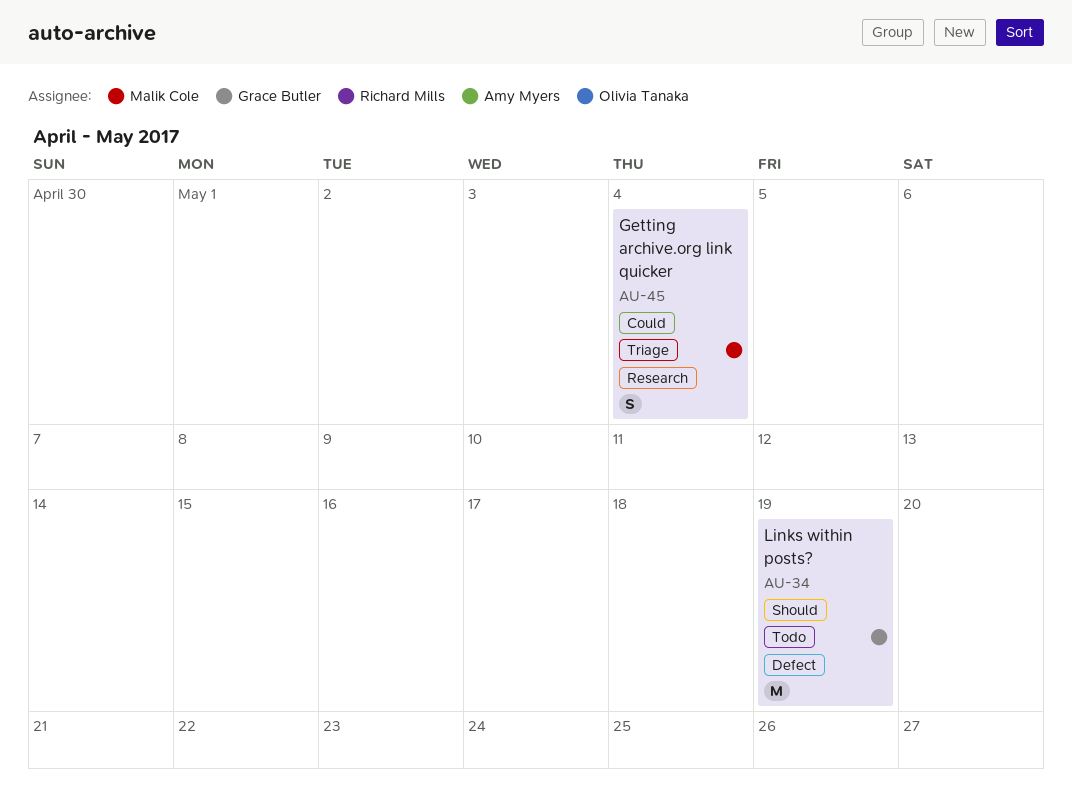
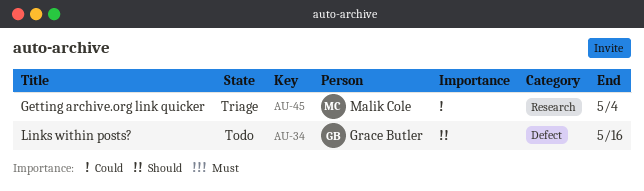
AU-34, due: May 19 -> May 16

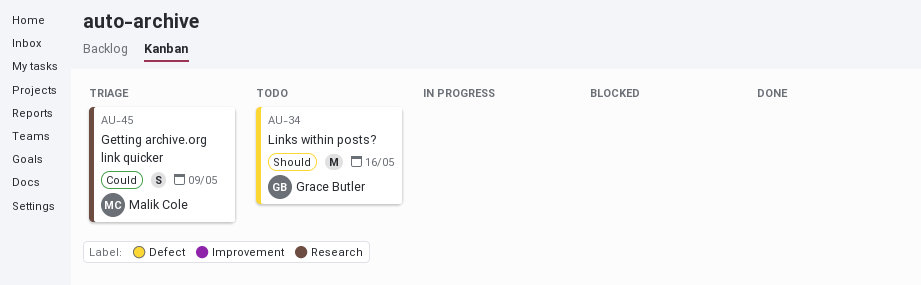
AU-45, due: May 4 -> May 9

